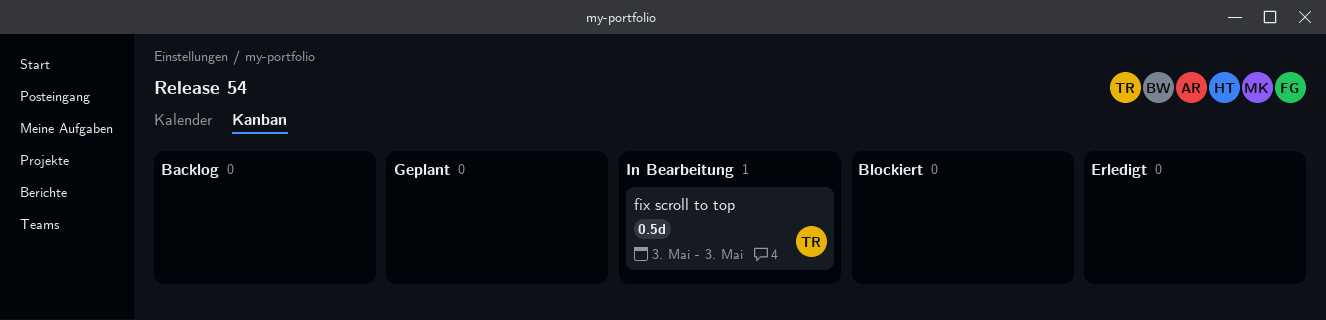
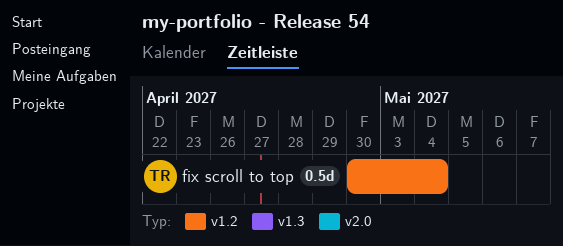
fix scroll to top, start: May 3 -> Apr 30
fix scroll to top, due: May 3 -> May 4

